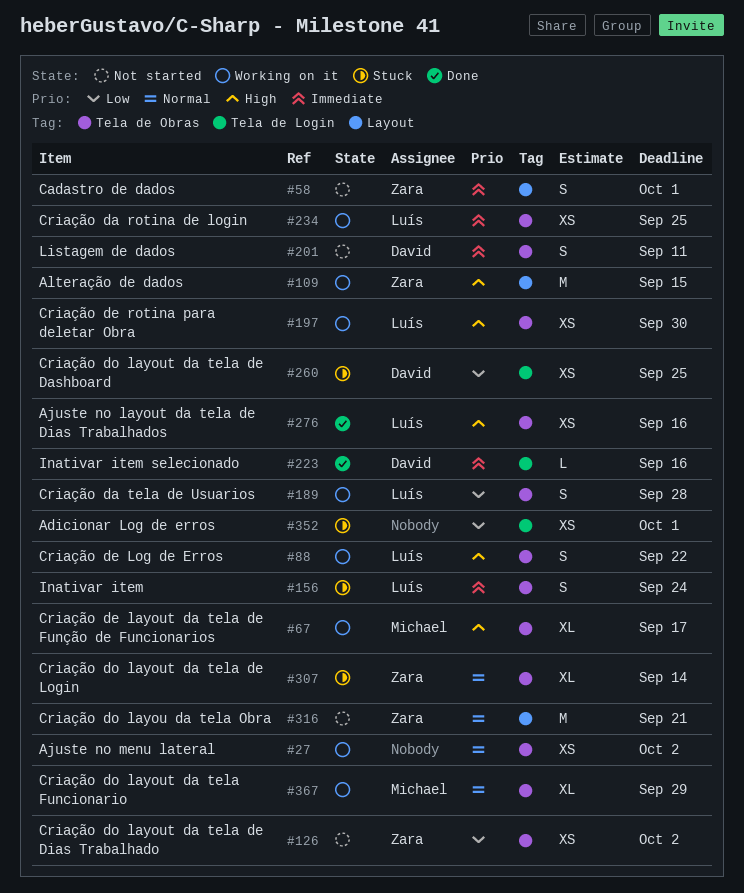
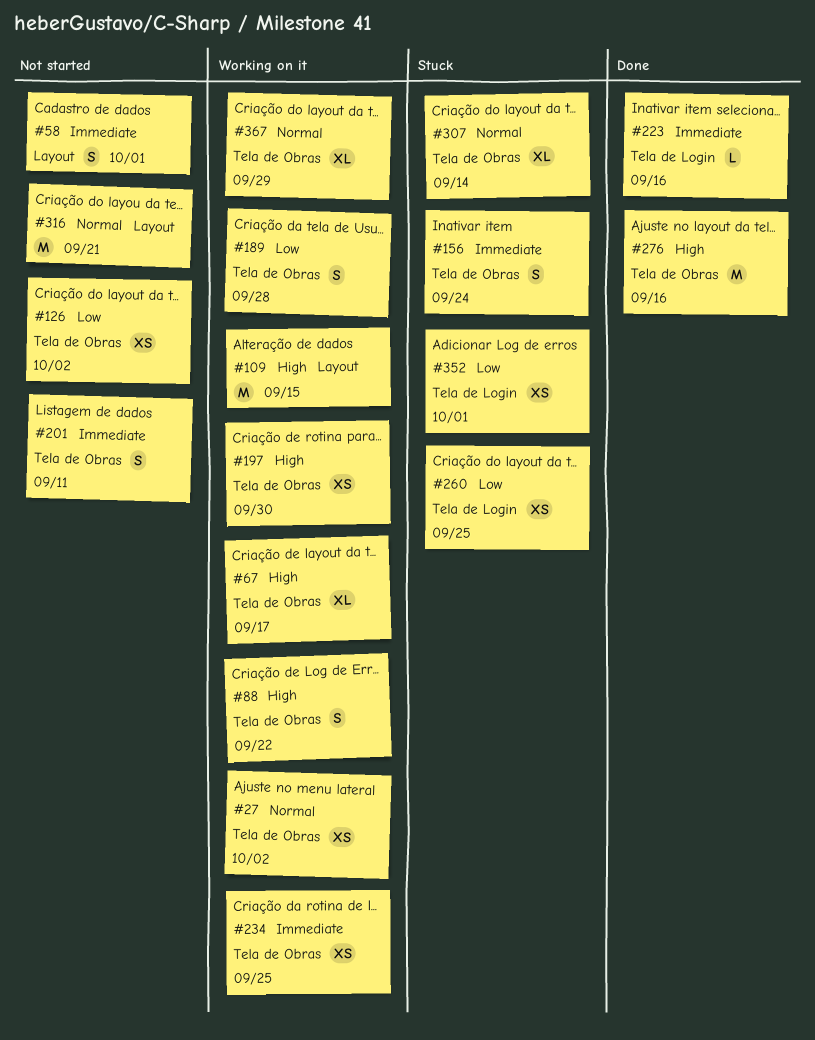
#276, estimate: XS -> M

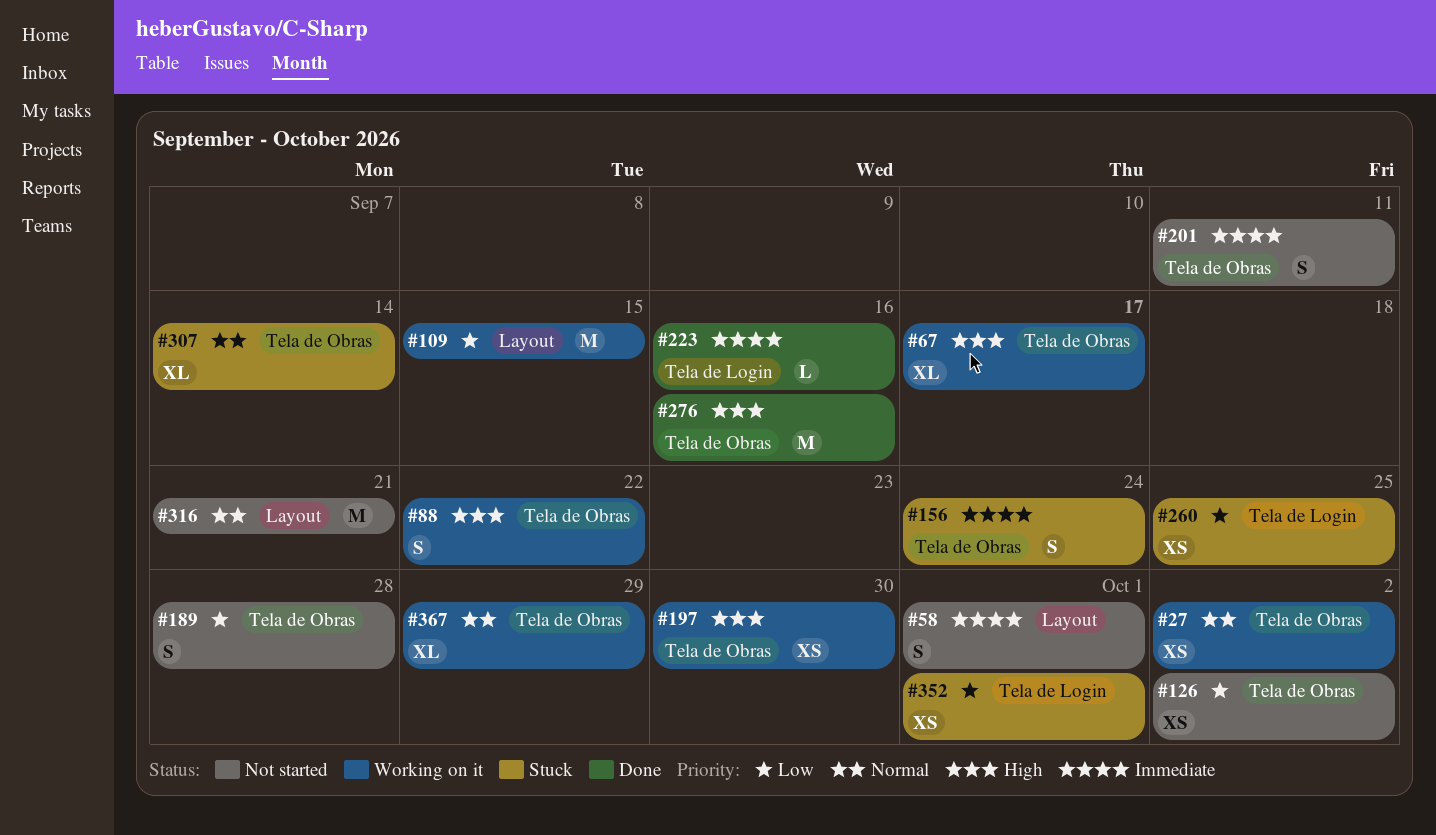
#109, priority: High -> Low
#189, status: Working on it -> Not started
#234: present -> none

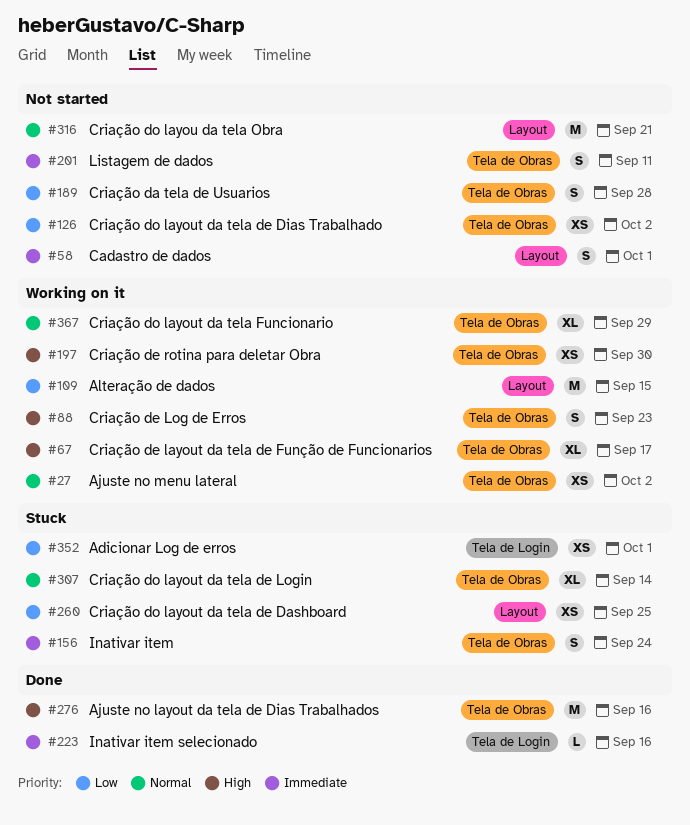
#88, due: Sep 22 -> Sep 23
#260, label: Tela de Login -> Layout

